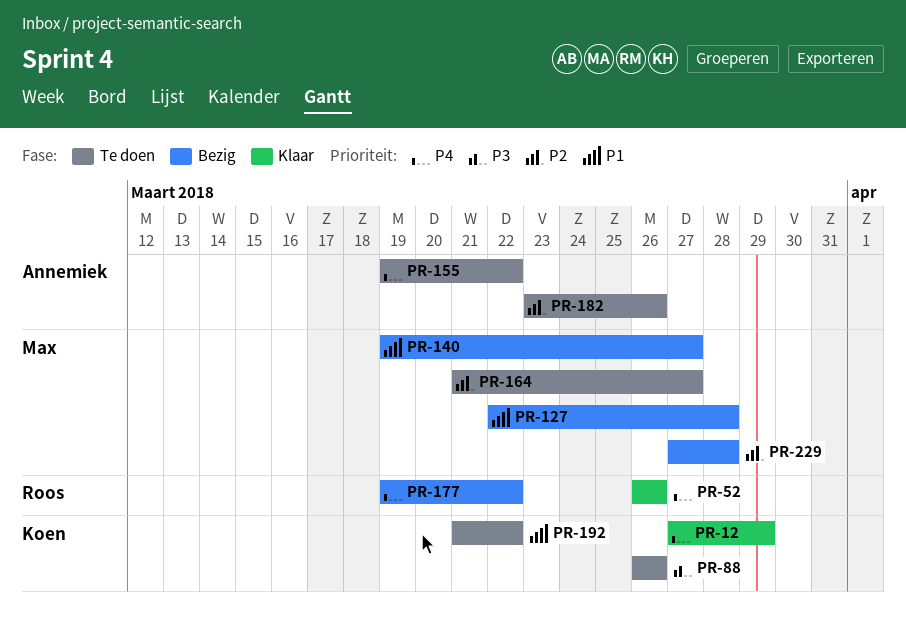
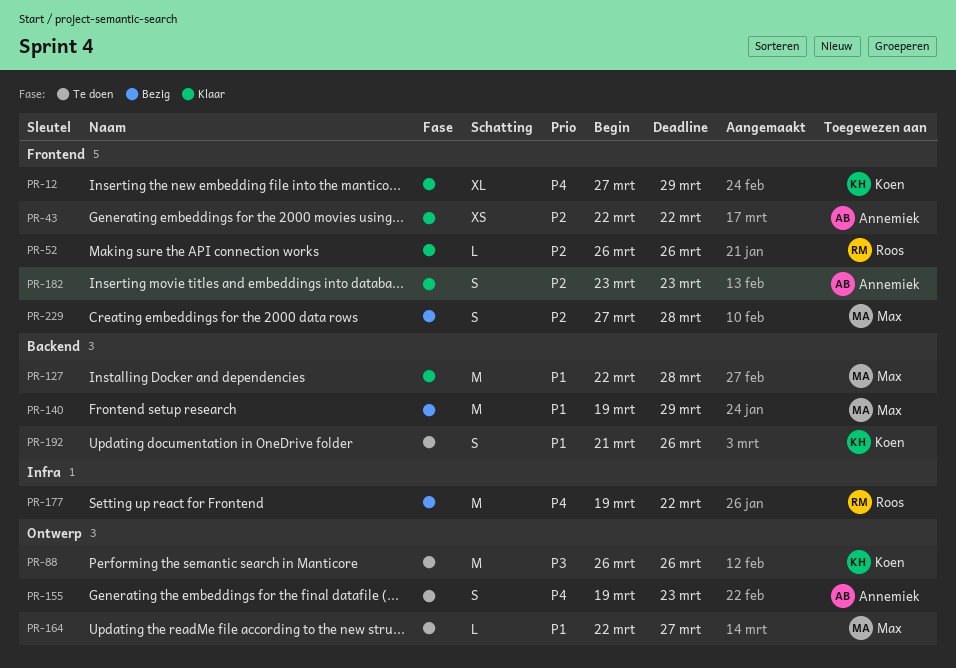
PR-43: none -> present
PR-52, priority: P4 -> P2
PR-127, status: Bezig -> Klaar
PR-140, due: Mar 27 -> Mar 29
PR-155, due: Mar 22 -> Mar 23
PR-164, priority: P2 -> P1
PR-164, start: Mar 21 -> Mar 22
PR-182, status: Te doen -> Klaar
PR-182, due: Mar 26 -> Mar 23
PR-192, due: Mar 22 -> Mar 26

